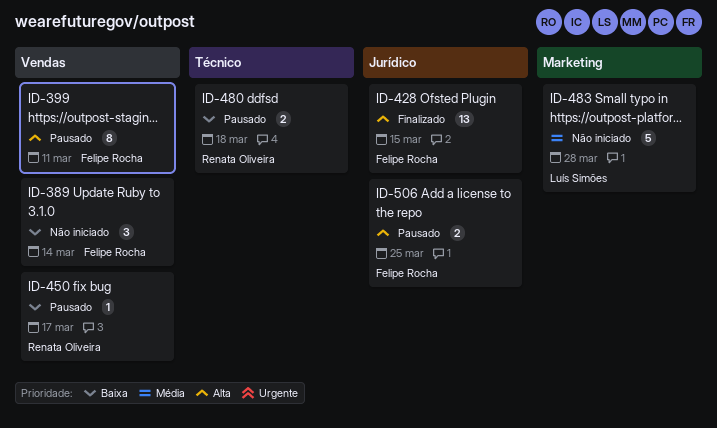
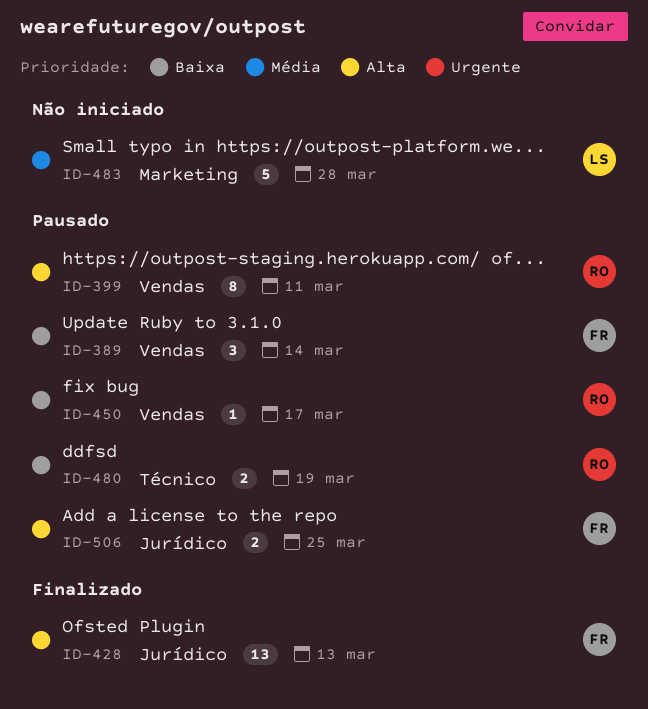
ID-389, status: Não iniciado -> Pausado
ID-399, owner: Felipe Rocha -> Renata Oliveira
ID-428, due: Mar 15 -> Mar 13
ID-480, due: Mar 18 -> Mar 19

